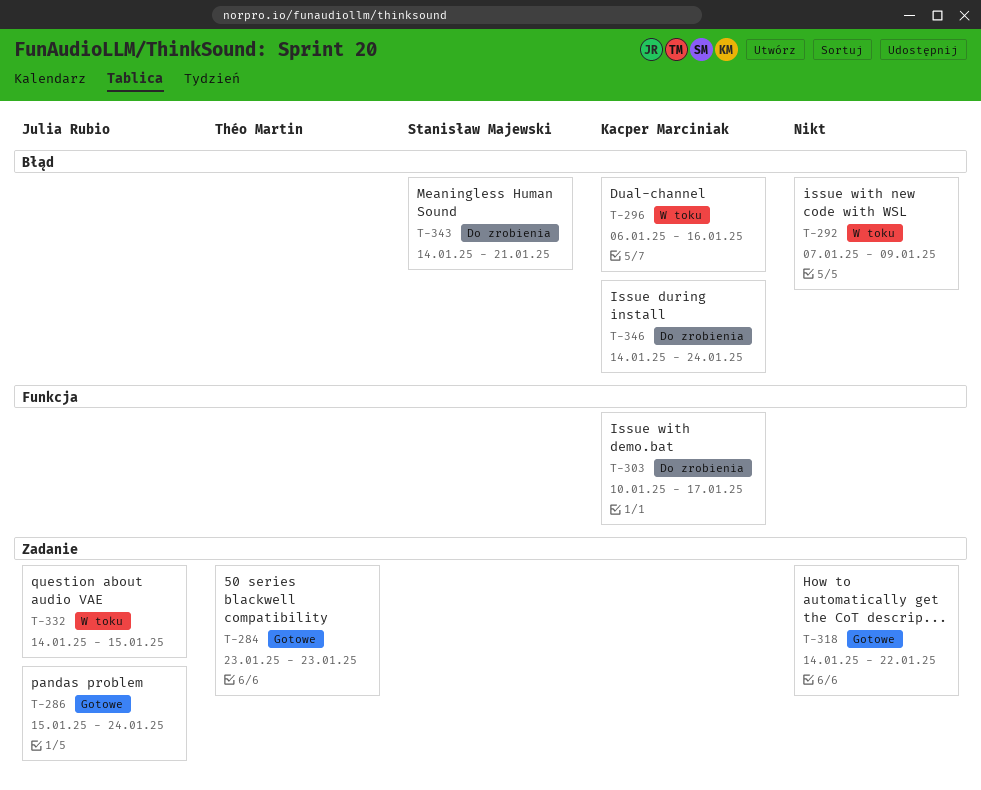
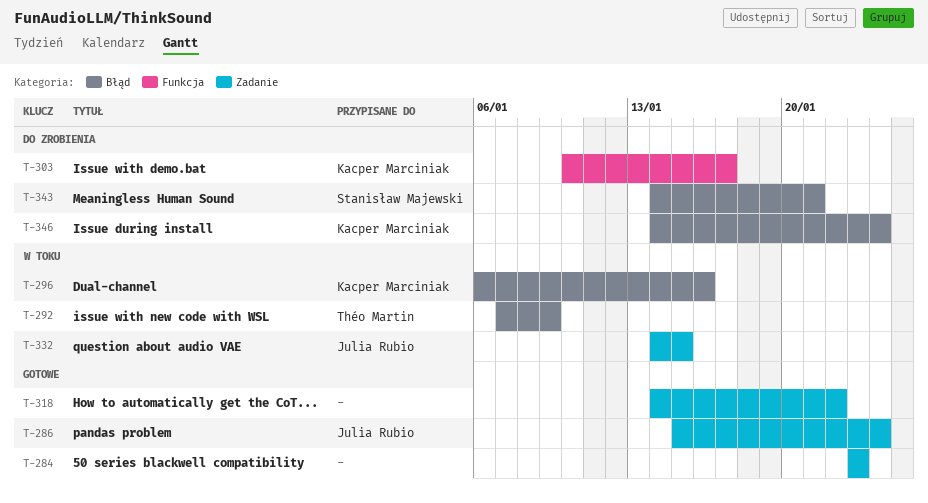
T-284, owner: Théo Martin -> none
T-292, owner: none -> Théo Martin

